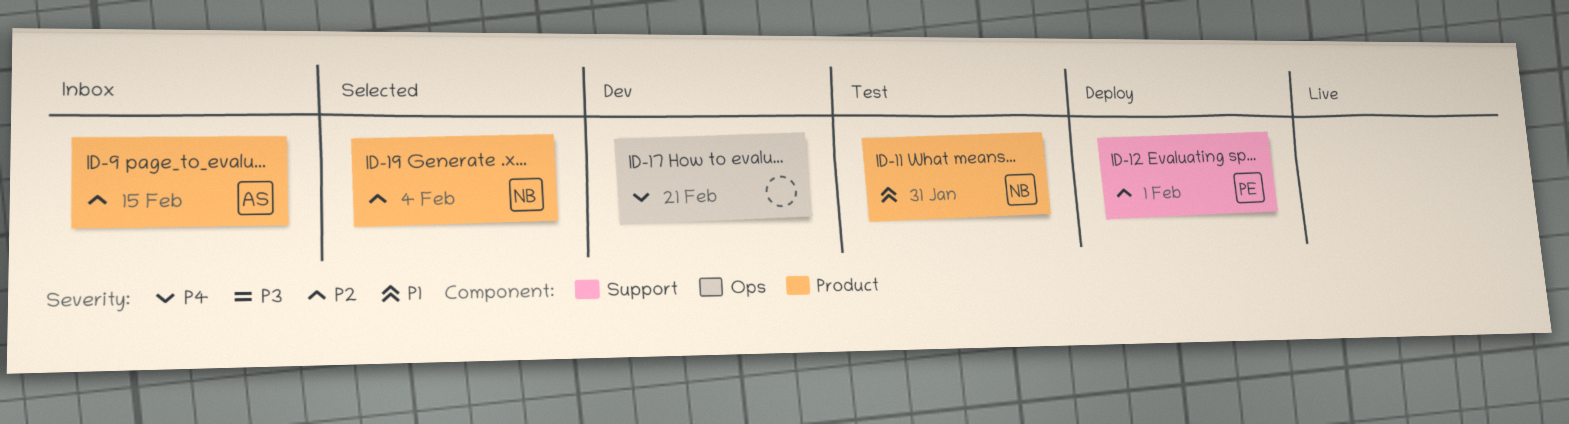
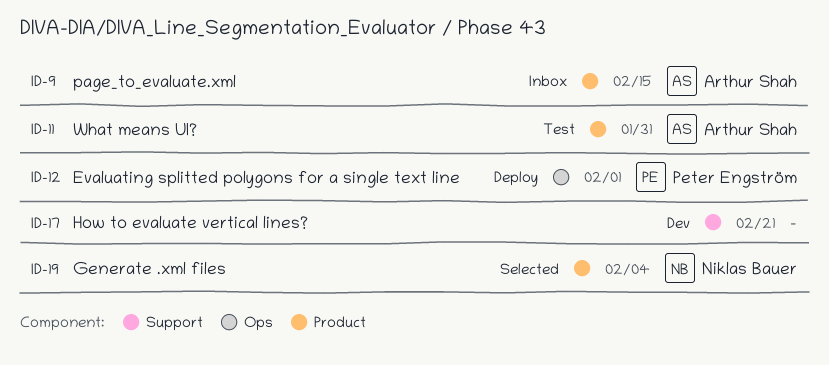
ID-11, owner: Niklas Bauer -> Arthur Shah
ID-12, label: Support -> Ops
ID-17, label: Ops -> Support

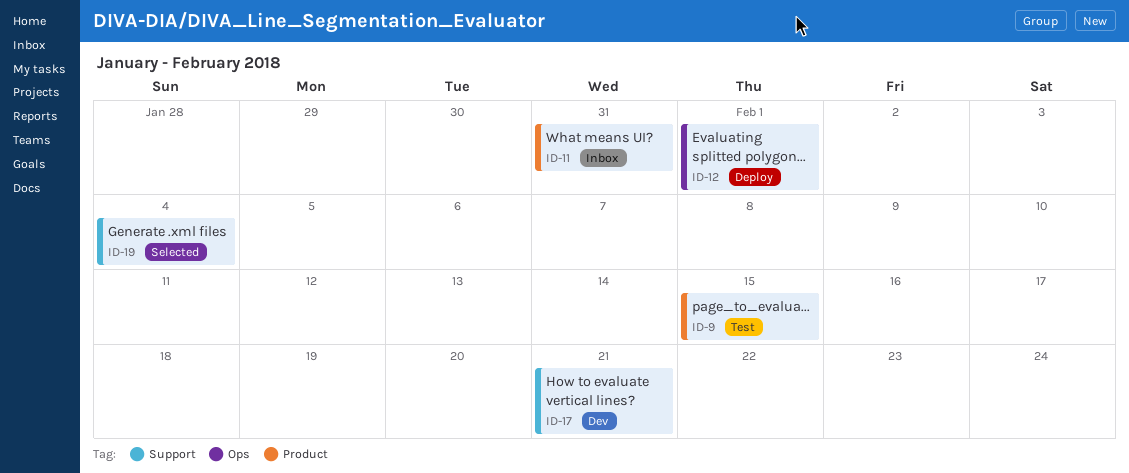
ID-9, status: Inbox -> Test
ID-11, status: Test -> Inbox
ID-19, label: Product -> Support

